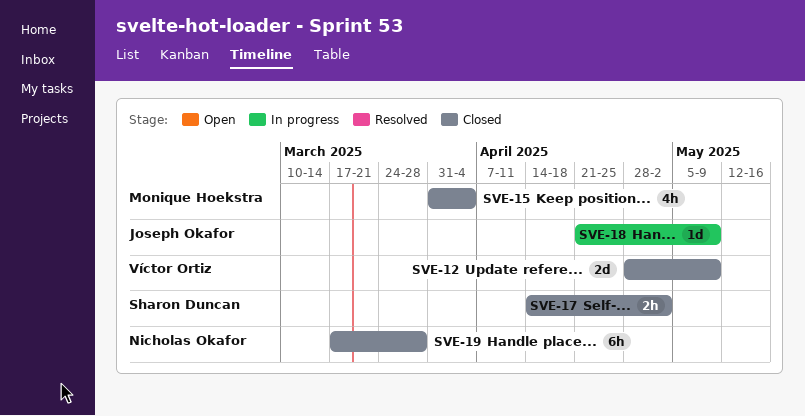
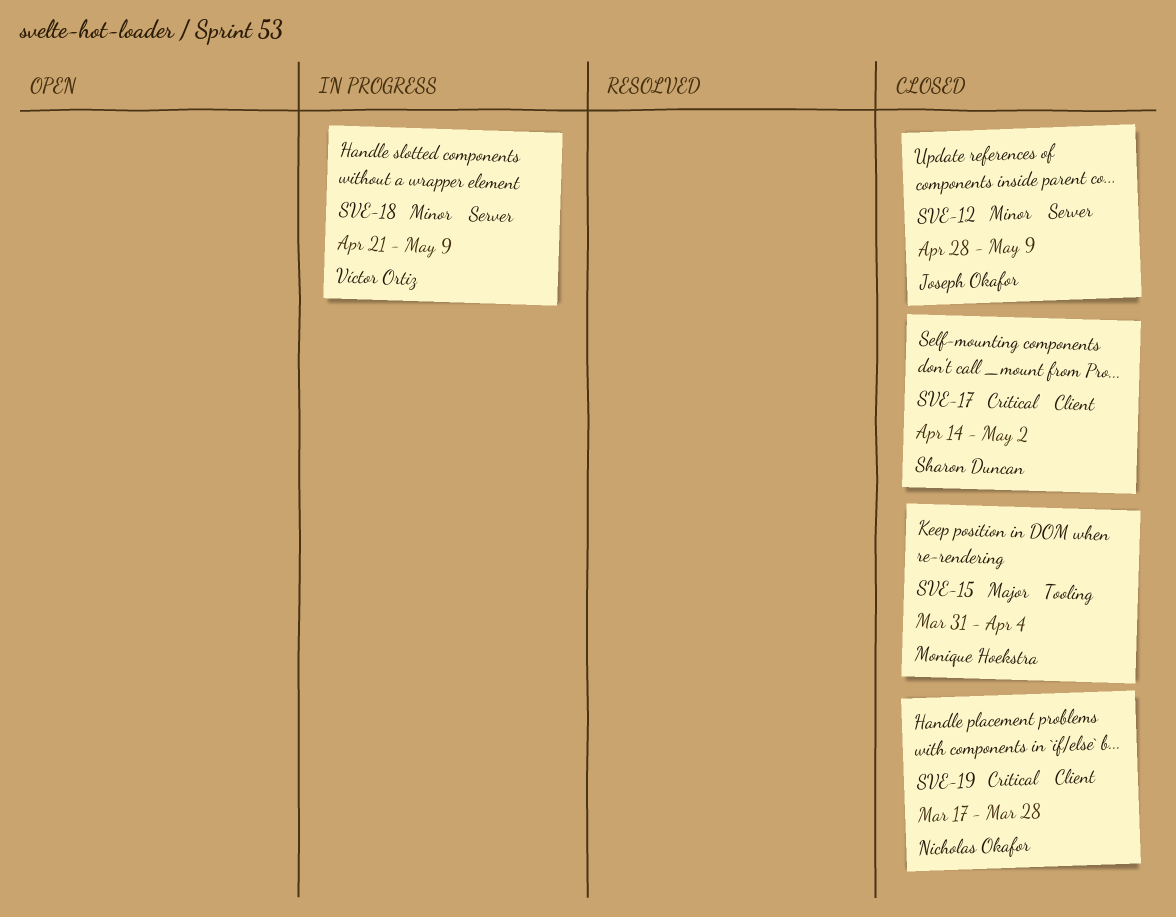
SVE-12, owner: Víctor Ortiz -> Joseph Okafor
SVE-18, owner: Joseph Okafor -> Víctor Ortiz

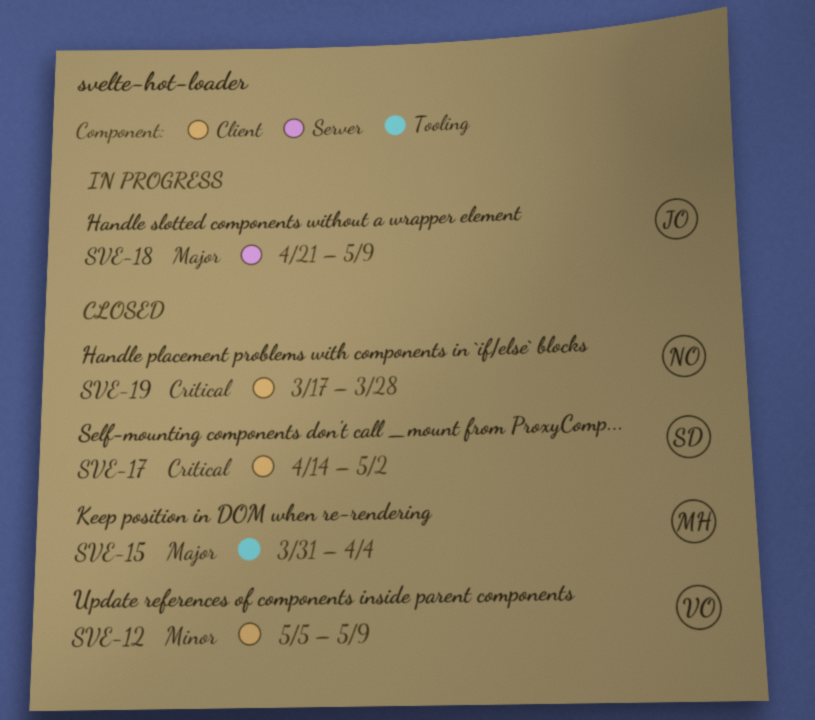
SVE-12, owner: Joseph Okafor -> Víctor Ortiz
SVE-12, label: Server -> Client
SVE-12, start: Apr 28 -> May 5
SVE-18, owner: Víctor Ortiz -> Joseph Okafor
SVE-18, priority: Minor -> Major

